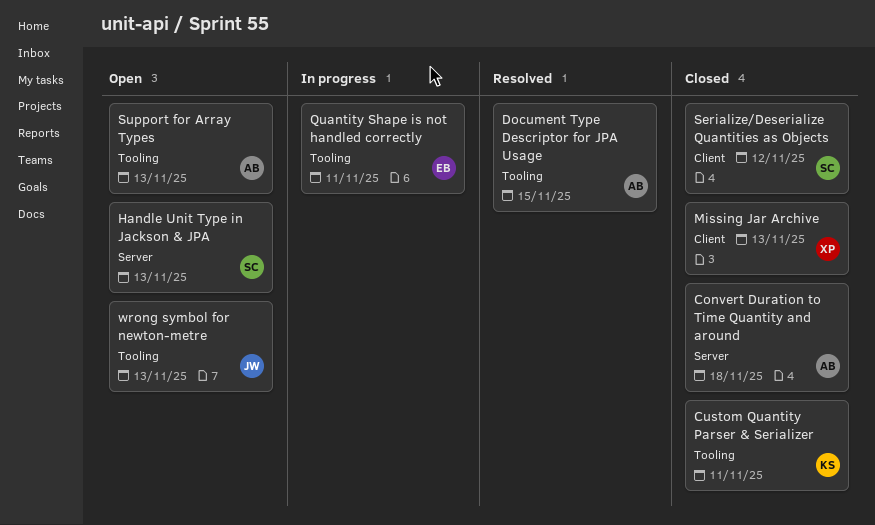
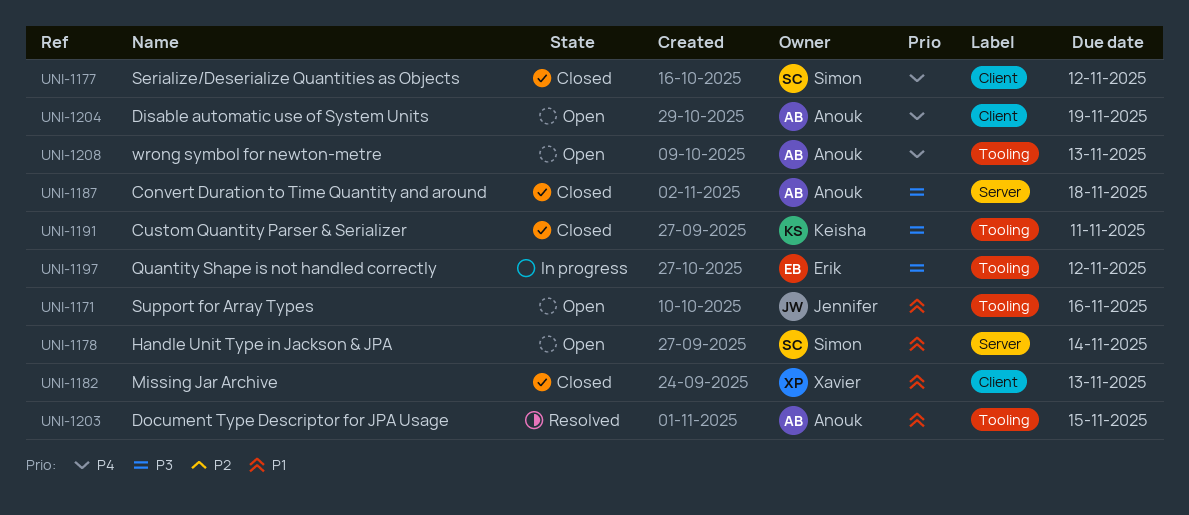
Disable automatic use of System Units: none -> present
Handle Unit Type in Jackson & JPA, due: Nov 13 -> Nov 14
Quantity Shape is not handled correctly, due: Nov 11 -> Nov 12
Support for Array Types, owner: Anouk -> Jennifer
Support for Array Types, due: Nov 13 -> Nov 16
wrong symbol for newton-metre, owner: Jennifer -> Anouk

